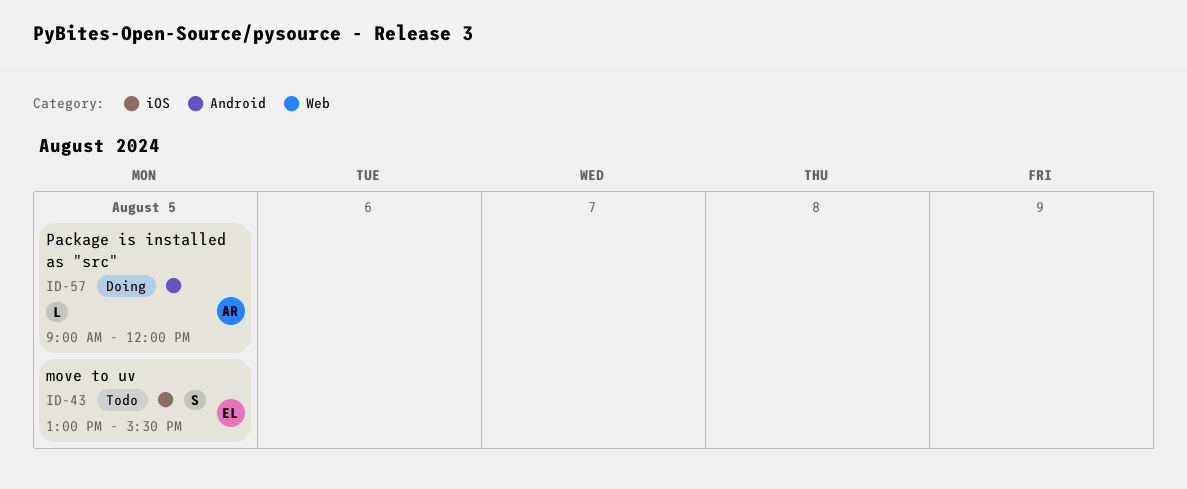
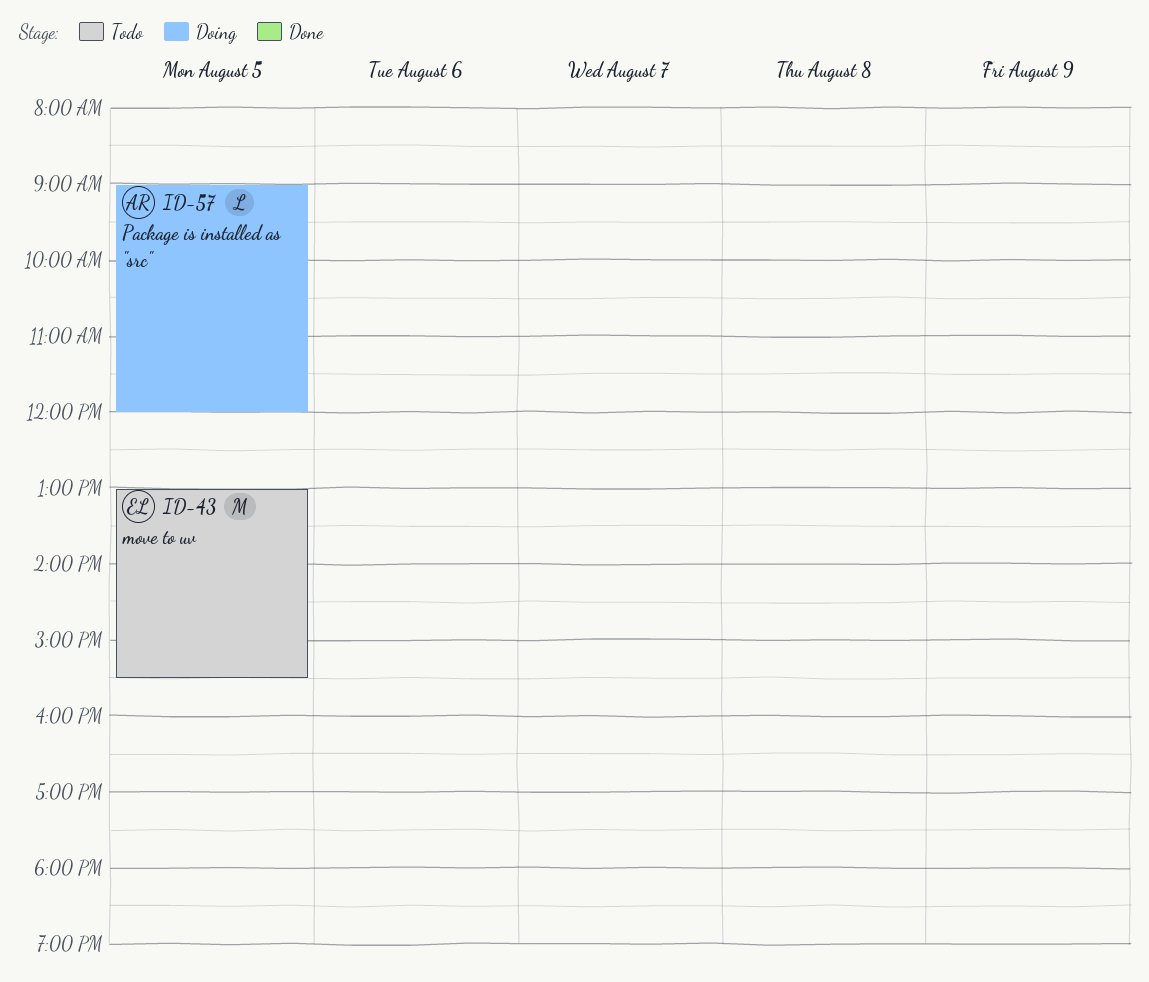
ID-43, estimate: S -> M

